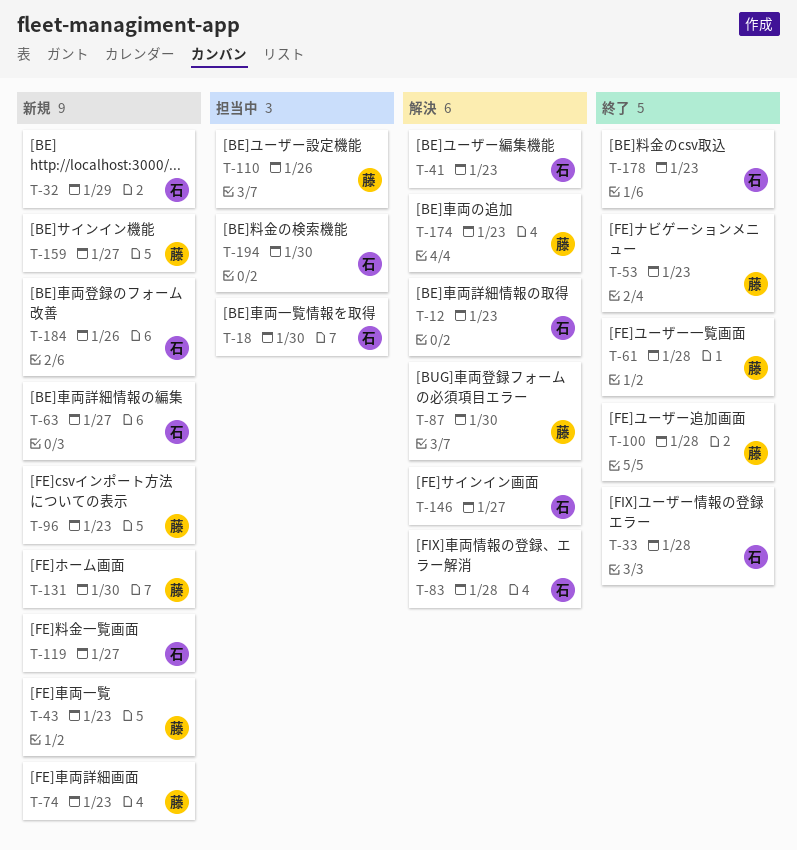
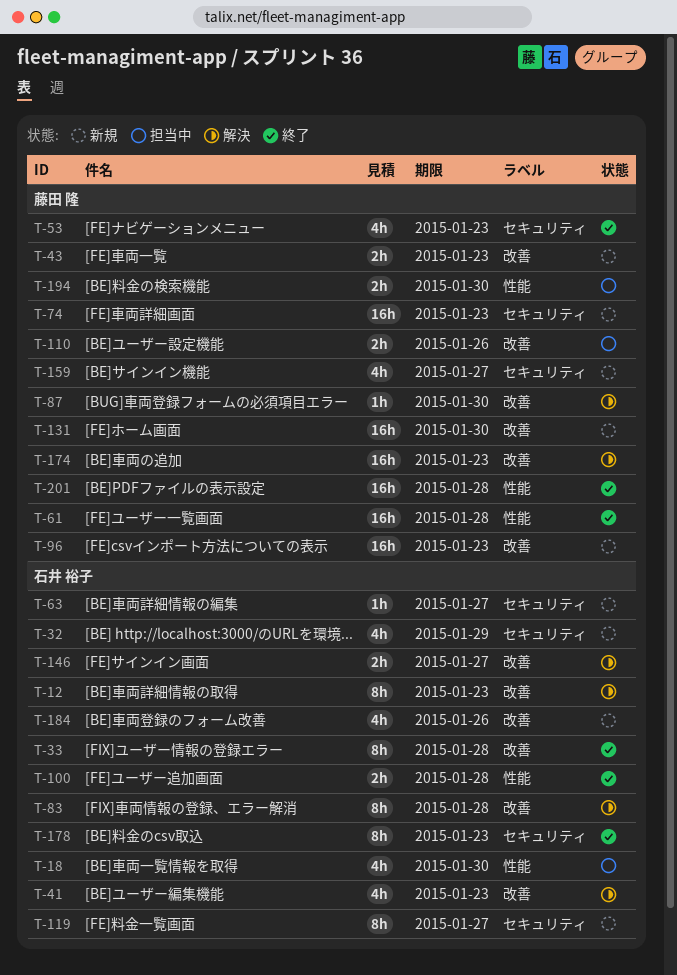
T-100, owner: 藤田 隆 -> 石井 裕子
T-194, owner: 石井 裕子 -> 藤田 隆
T-201: none -> present

